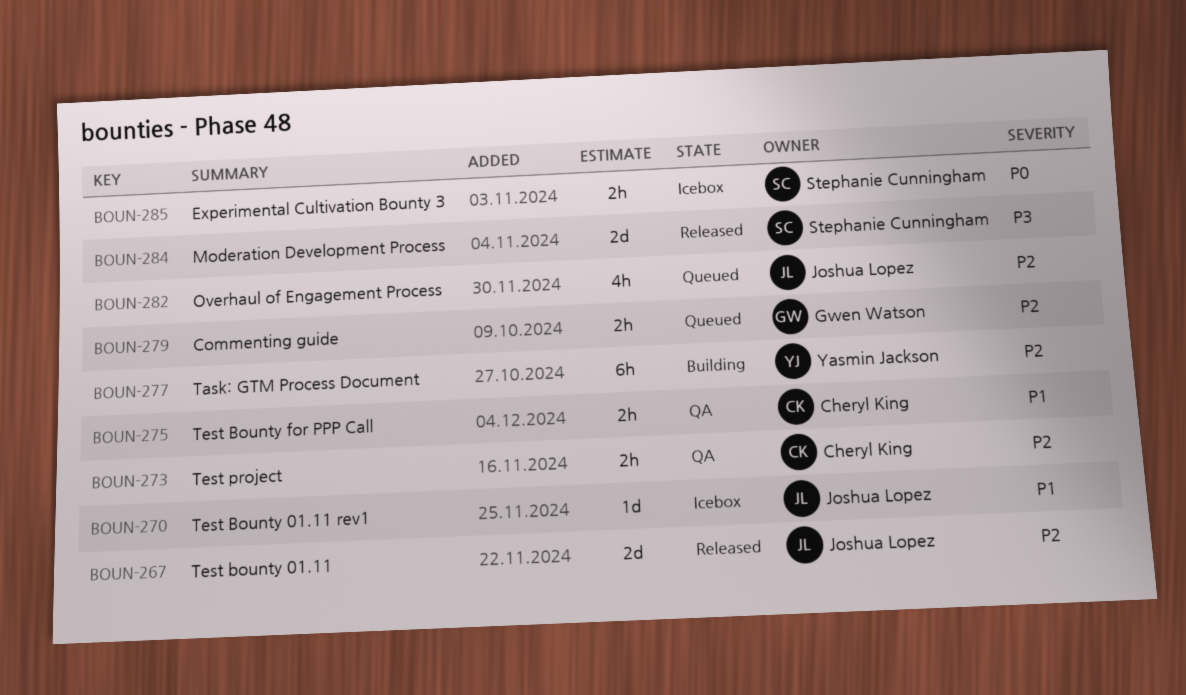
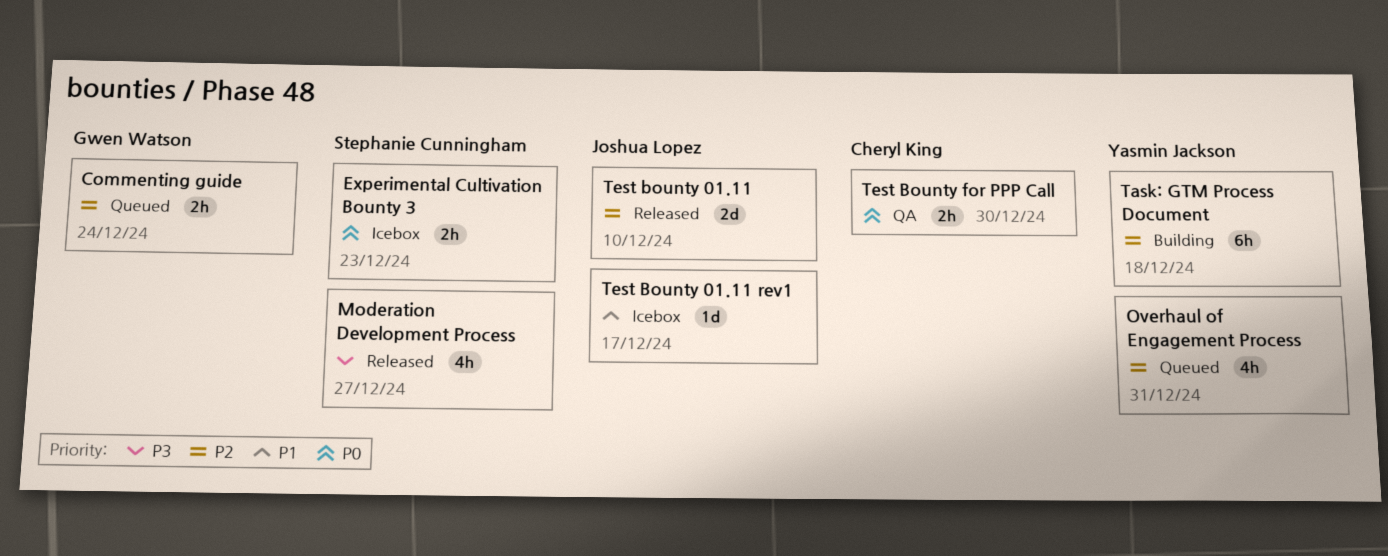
Moderation Development Process, estimate: 2d -> 4h
Overhaul of Engagement Process, owner: Joshua Lopez -> Yasmin Jackson
Test Bounty for PPP Call, priority: P1 -> P0
Test project: present -> none

